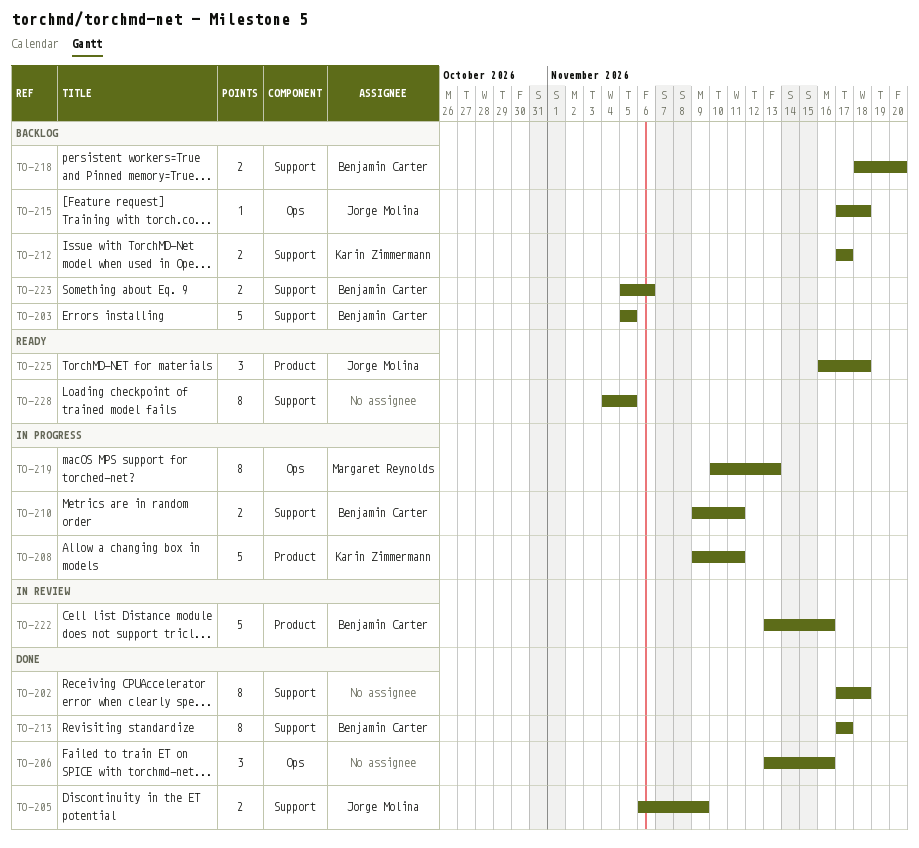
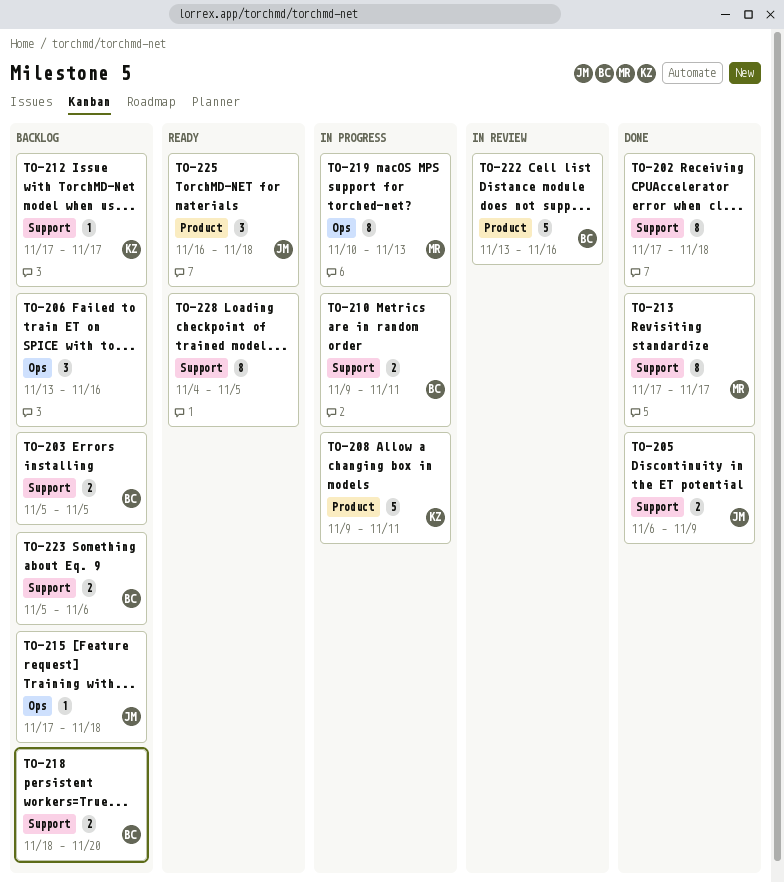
TO-203, estimate: 5 -> 2
TO-206, status: Done -> Backlog
TO-212, estimate: 2 -> 1
TO-213, owner: Benjamin Carter -> Margaret Reynolds

